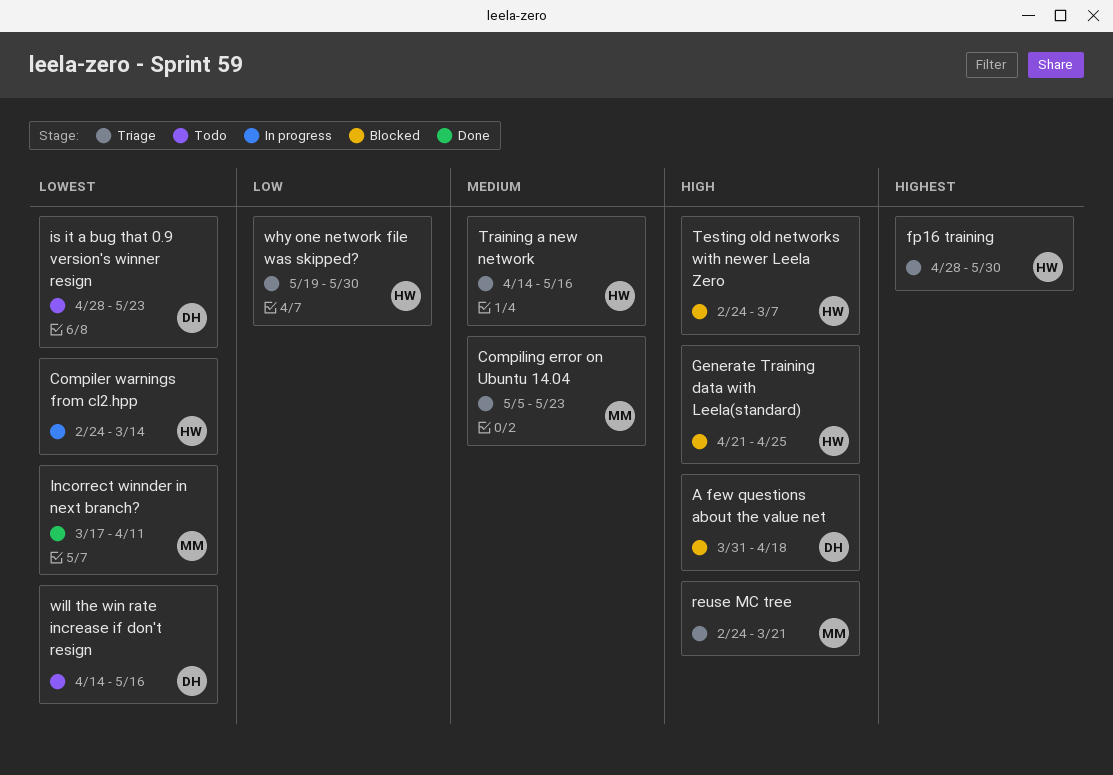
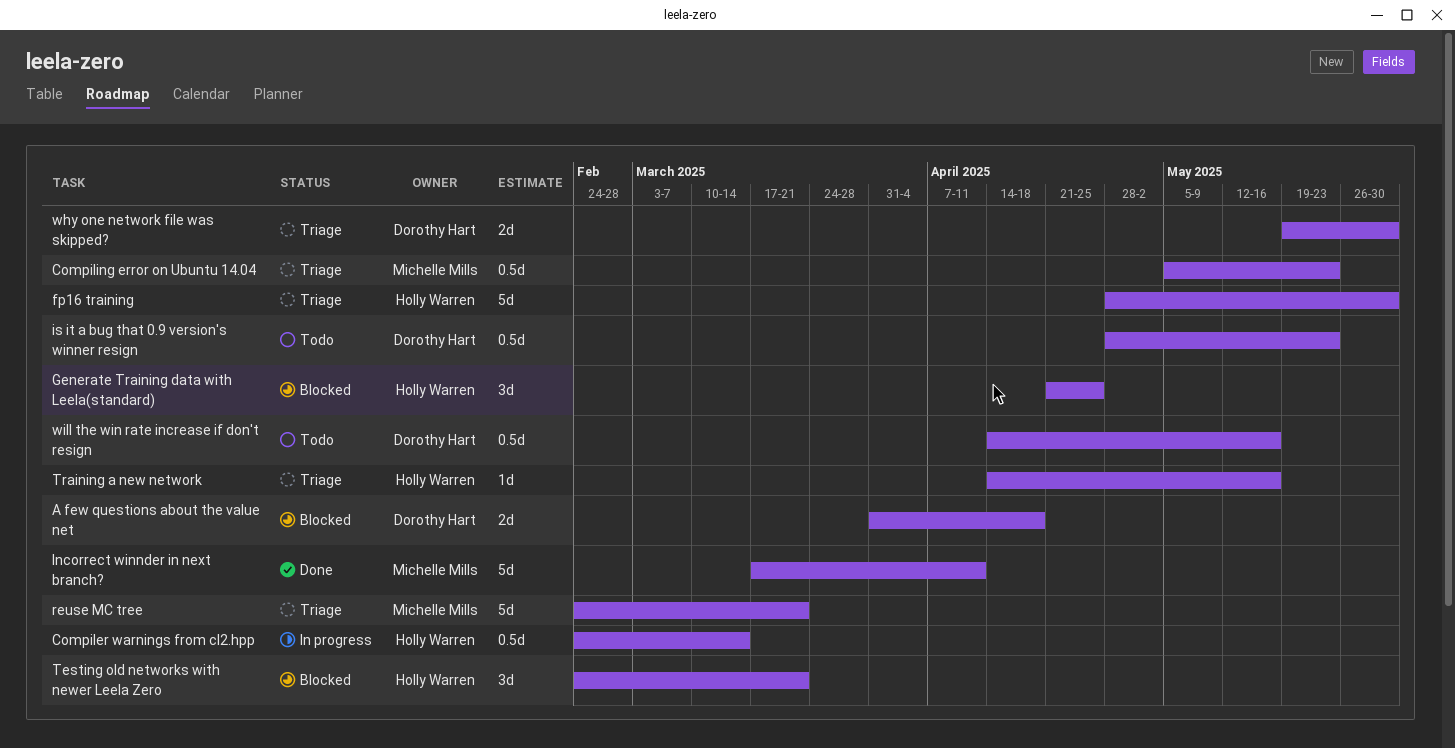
Testing old networks with newer Leela Zero, due: Mar 7 -> Mar 21
why one network file was skipped?, owner: Holly Warren -> Dorothy Hart

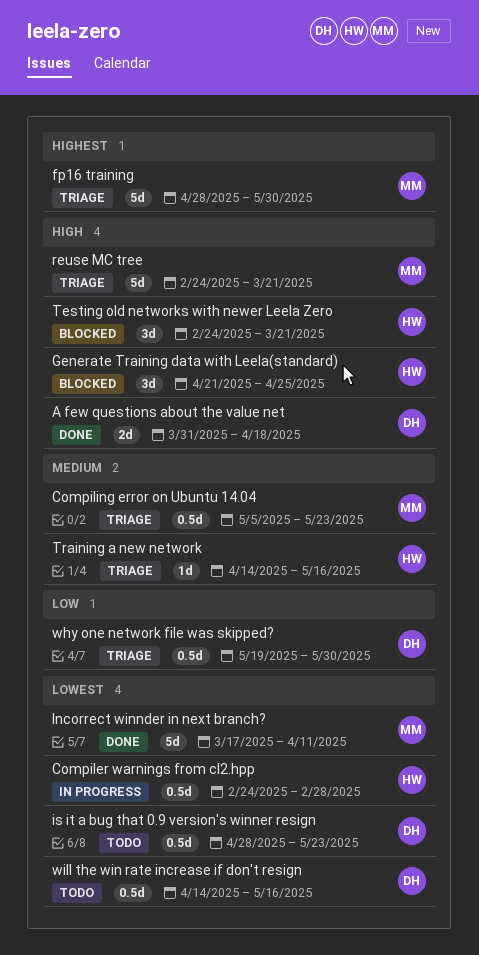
A few questions about the value net, status: Blocked -> Done
Compiler warnings from cl2.hpp, due: Mar 14 -> Feb 28
fp16 training, owner: Holly Warren -> Michelle Mills
why one network file was skipped?, estimate: 2d -> 0.5d

